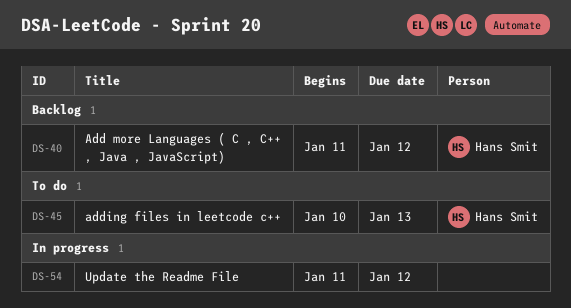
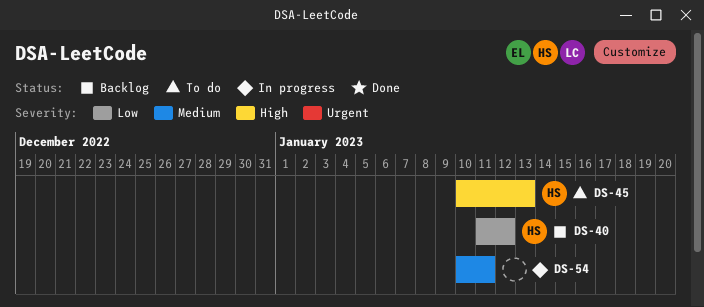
DS-54, start: Jan 11 -> Jan 10
DS-54, due: Jan 12 -> Jan 11

